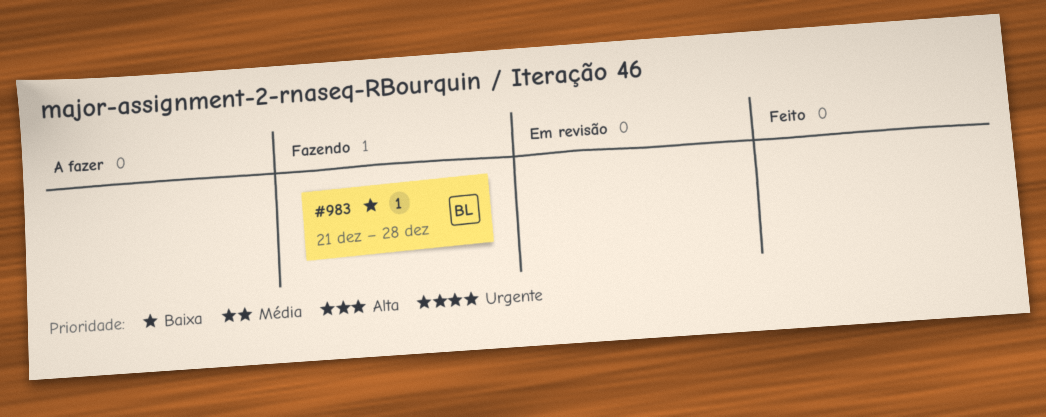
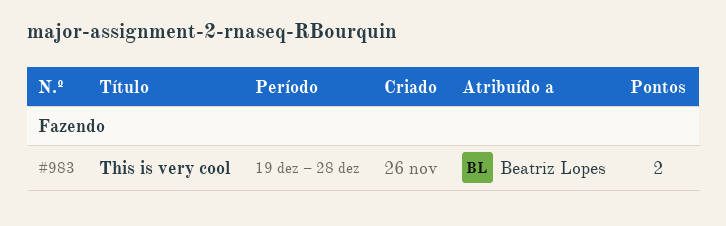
#983, estimate: 1 -> 2
#983, start: Dec 21 -> Dec 19

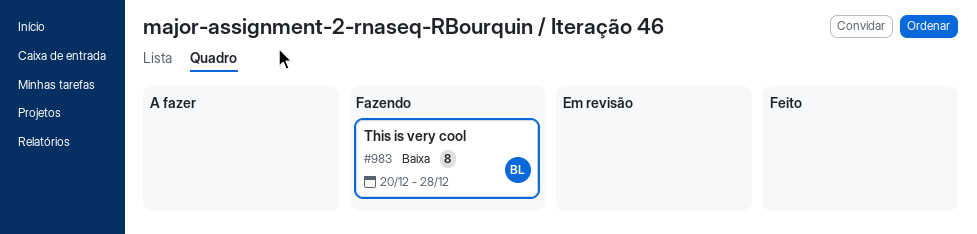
#983, estimate: 2 -> 8
#983, start: Dec 19 -> Dec 20

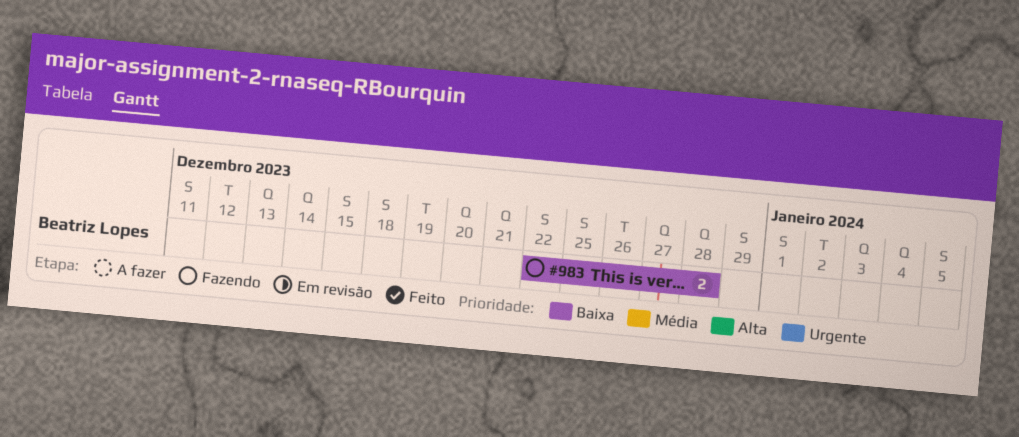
#983, estimate: 8 -> 2
#983, start: Dec 20 -> Dec 22

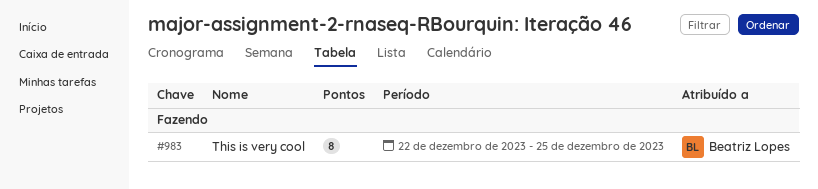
#983, estimate: 2 -> 8
#983, due: Dec 28 -> Dec 25

